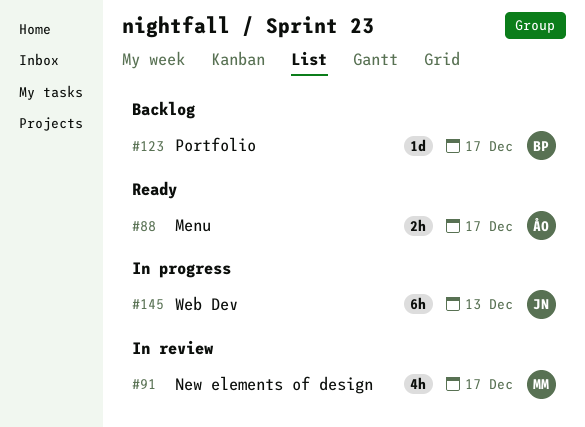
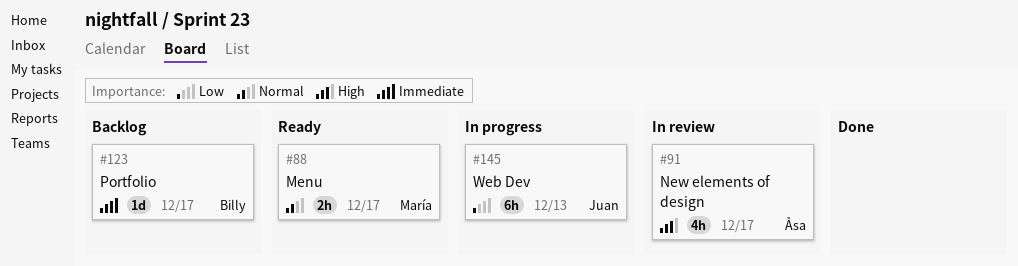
#88, owner: Åsa -> María
#91, owner: María -> Åsa

